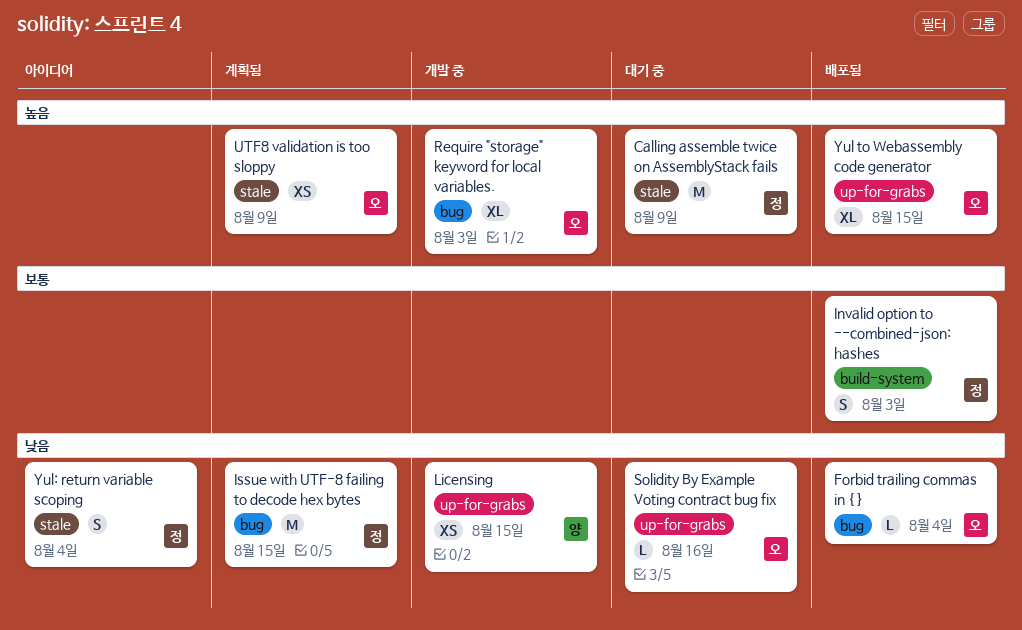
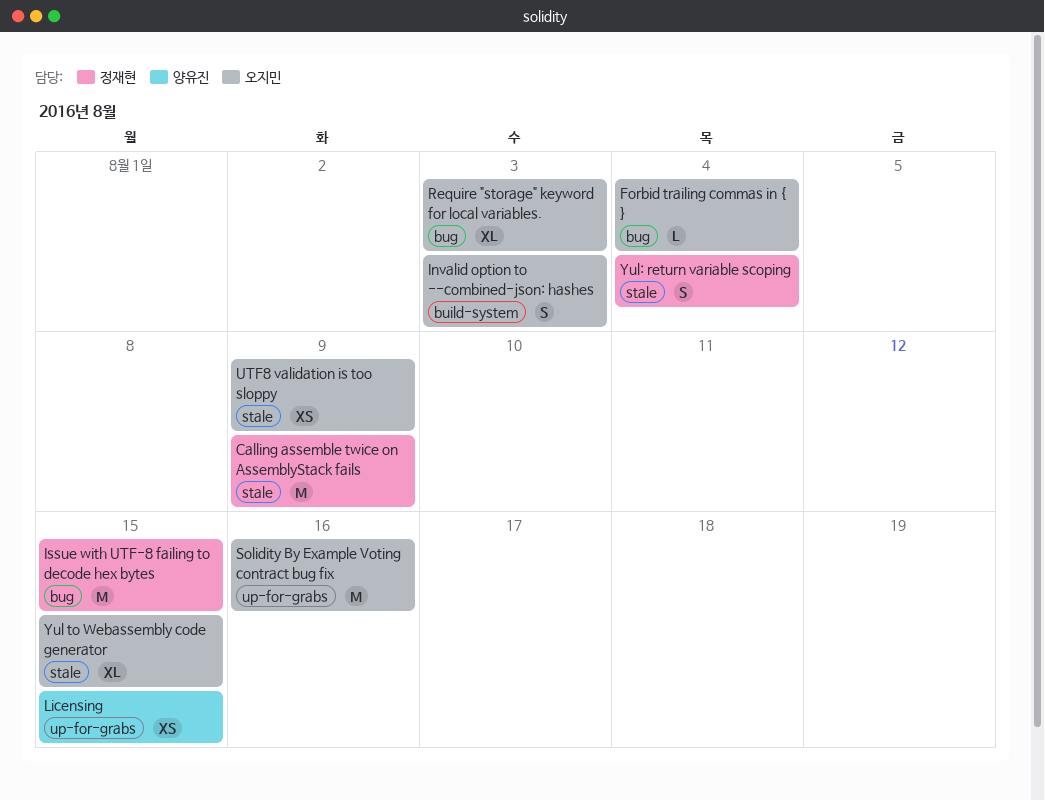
Invalid option to --combined-json: hashes, owner: 정재현 -> 오지민
Solidity By Example Voting contract bug fix, estimate: L -> M
Yul to Webassembly code generator, label: up-for-grabs -> stale

